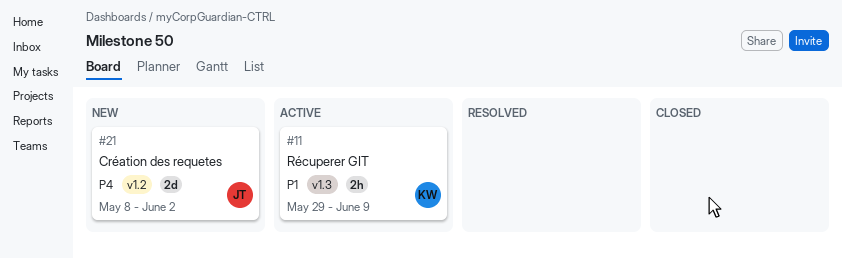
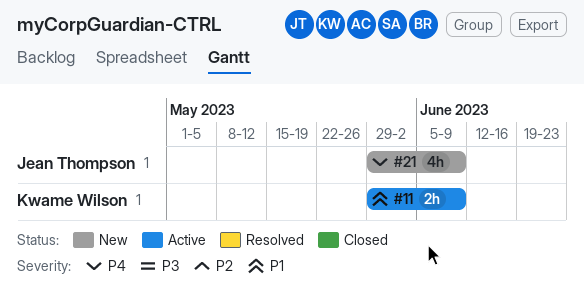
#21, estimate: 2d -> 4h
#21, start: May 8 -> May 29
#21, due: Jun 2 -> Jun 9

